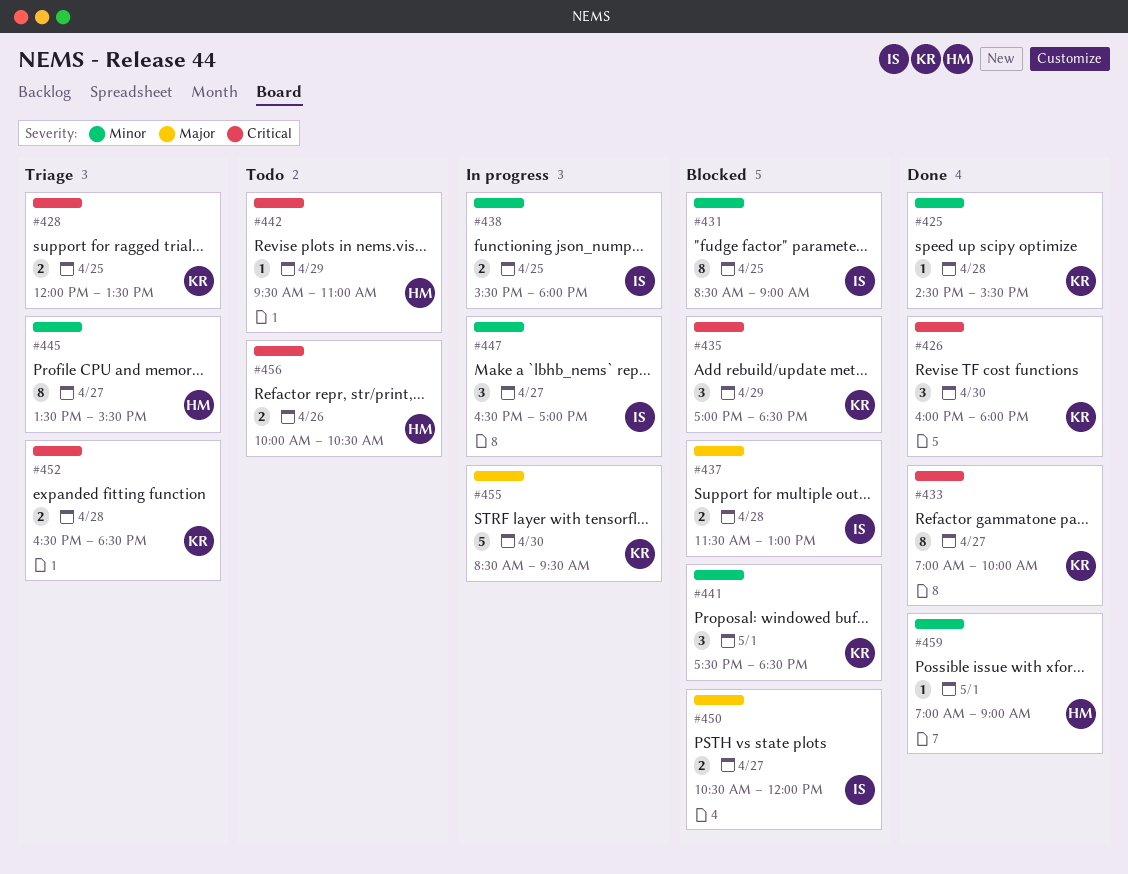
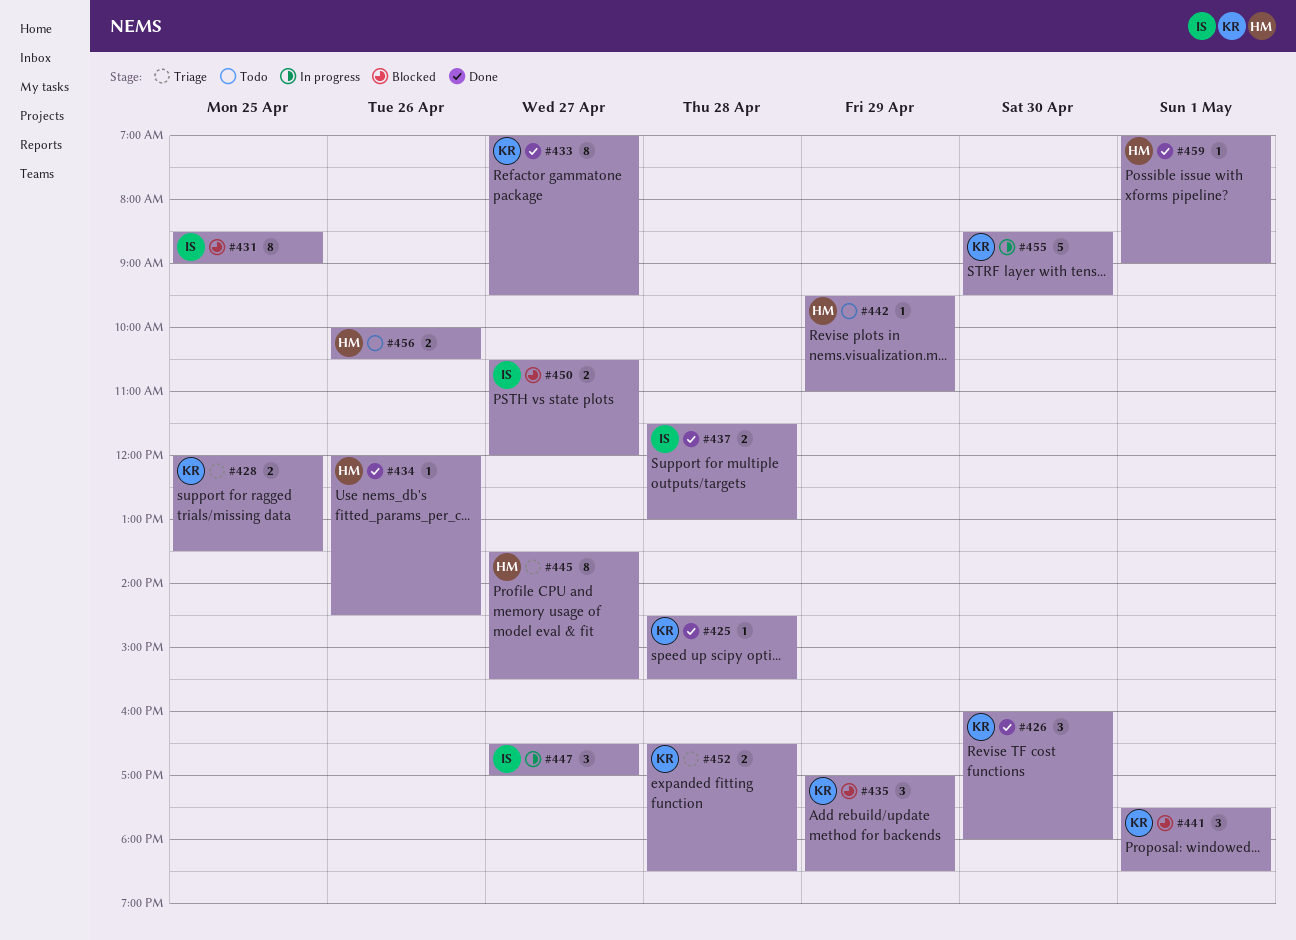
#433, ends: 10:00 -> 09:30
#434: none -> present
#437, status: Blocked -> Done
#438: present -> none

